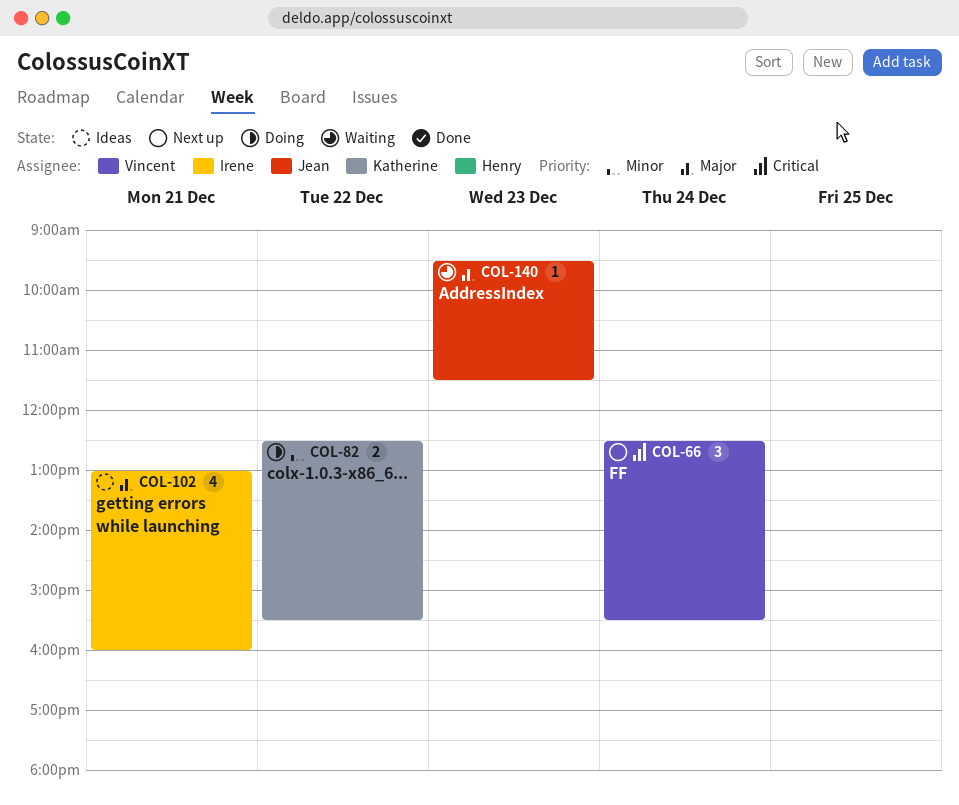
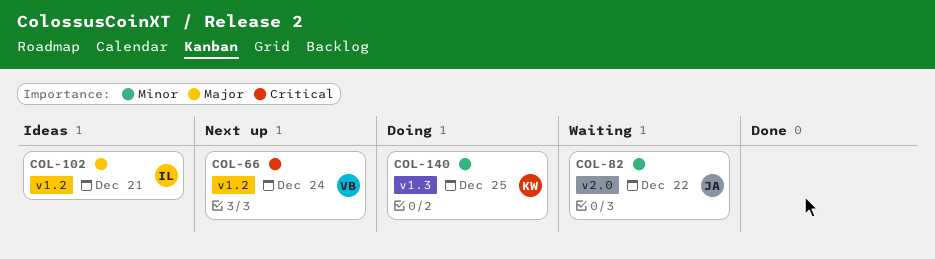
COL-82, status: Doing -> Waiting
COL-82, owner: Katherine -> Jean
COL-140, status: Waiting -> Doing
COL-140, owner: Jean -> Katherine
COL-140, priority: Major -> Minor
COL-140, day: Dec 23 -> Dec 25

